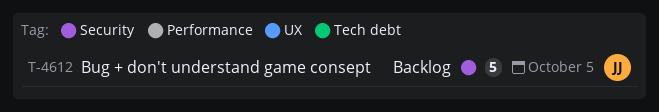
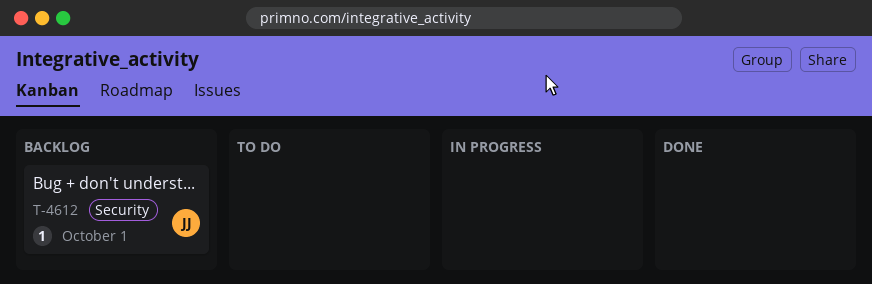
T-4612, estimate: 5 -> 1
T-4612, due: Oct 5 -> Oct 1

